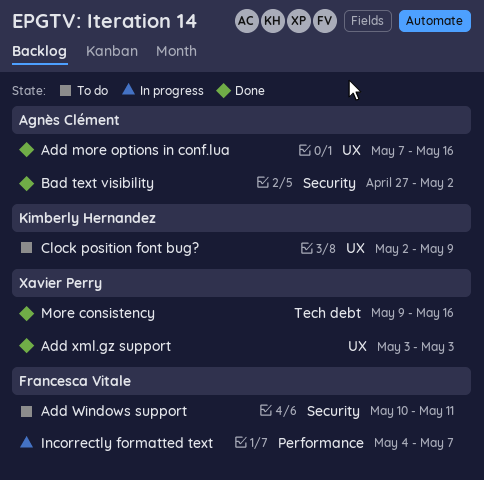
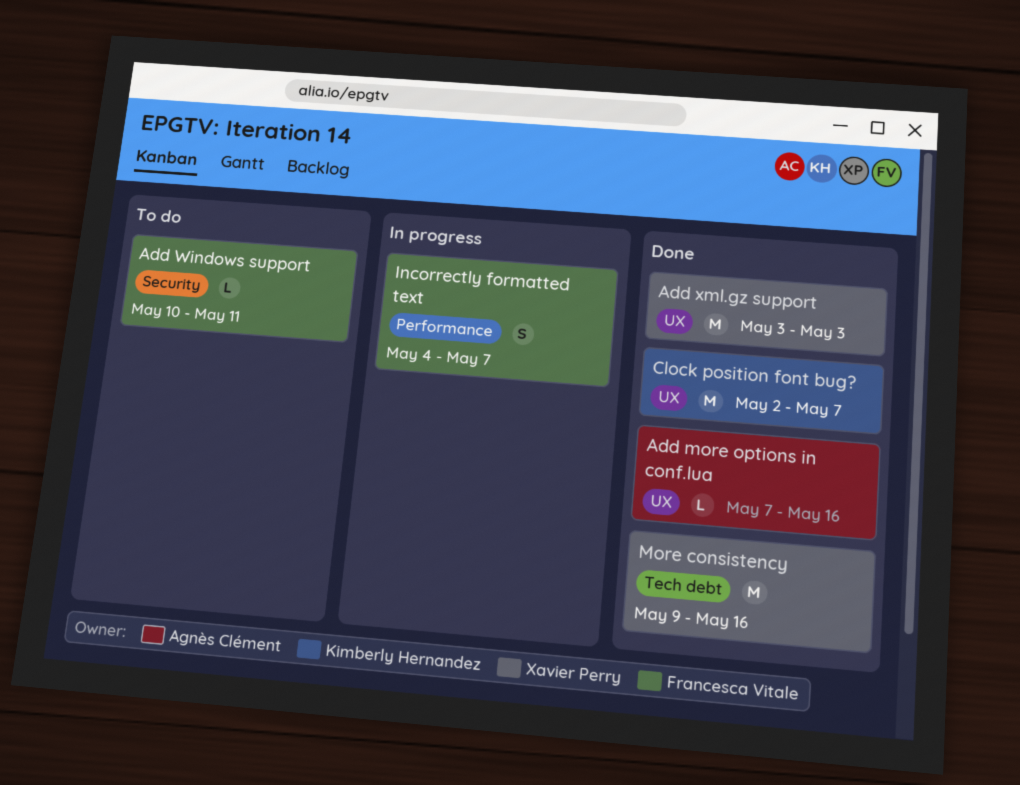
Bad text visibility: present -> none
Clock position font bug?, status: To do -> Done
Clock position font bug?, due: May 9 -> May 7

